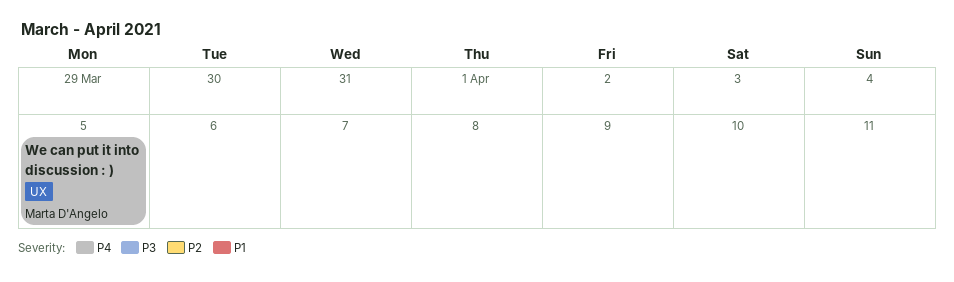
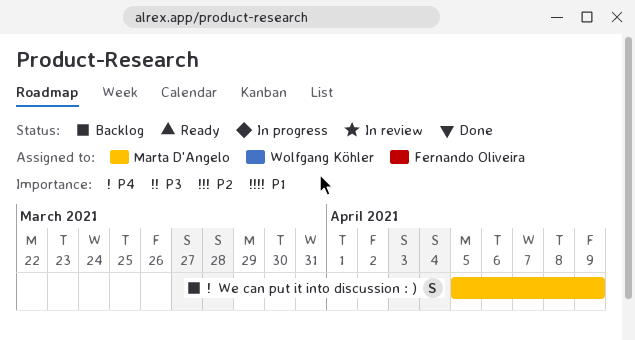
We can put it into discussion : ), due: Apr 5 -> Apr 9

